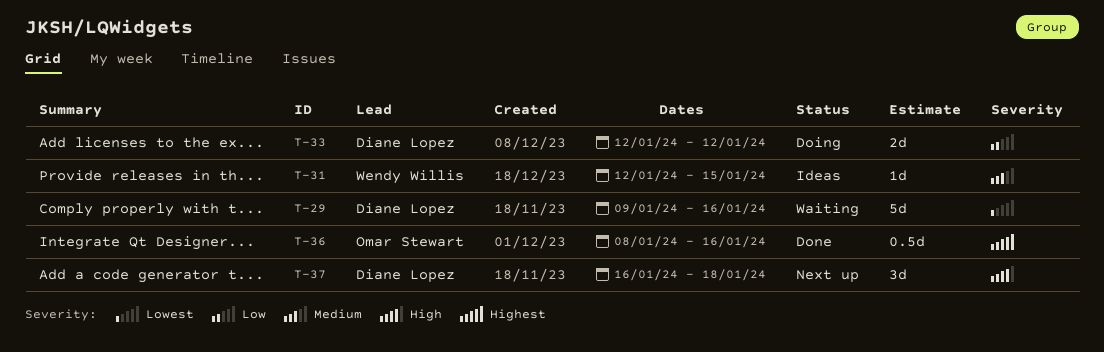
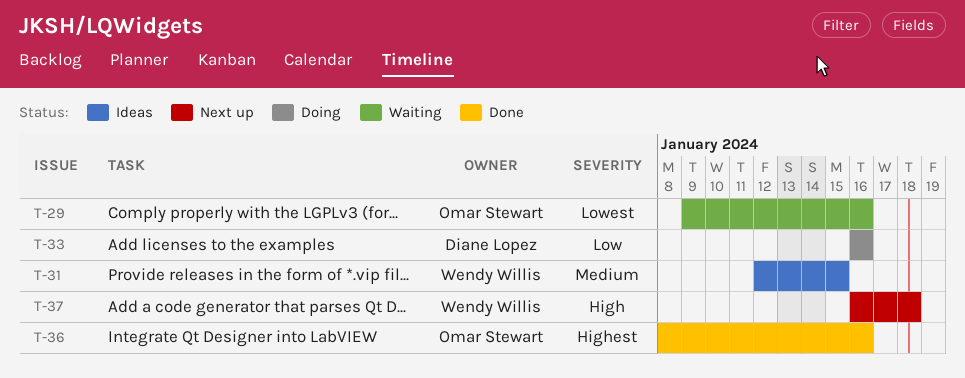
T-29, owner: Diane Lopez -> Omar Stewart
T-33, start: Jan 12 -> Jan 16
T-33, due: Jan 12 -> Jan 16
T-37, owner: Diane Lopez -> Wendy Willis

